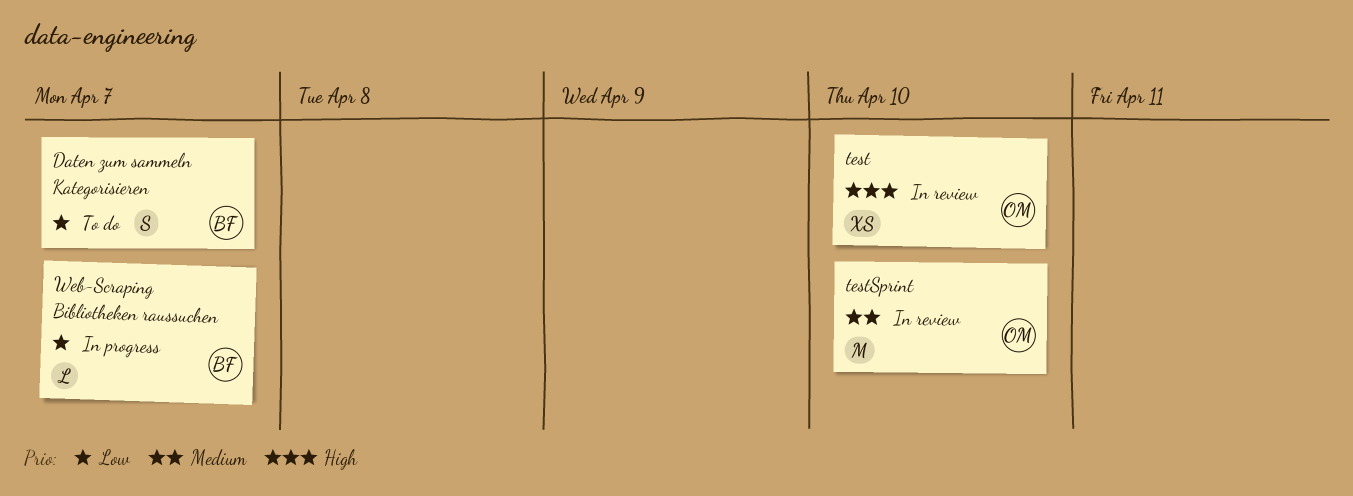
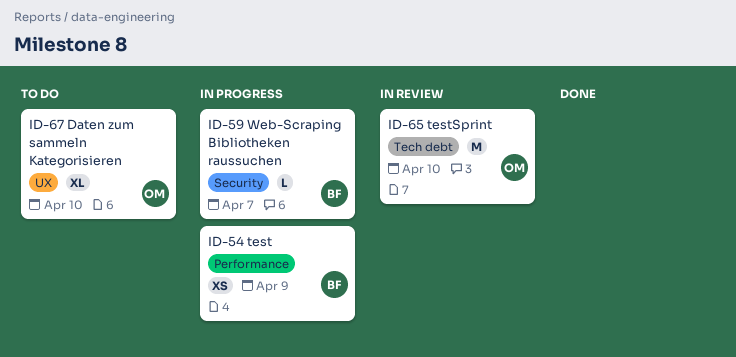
Daten zum sammeln Kategorisieren, owner: BF -> OM
Daten zum sammeln Kategorisieren, estimate: S -> XL
Daten zum sammeln Kategorisieren, due: Apr 7 -> Apr 10
test, status: In review -> In progress
test, owner: OM -> BF
test, due: Apr 10 -> Apr 9

